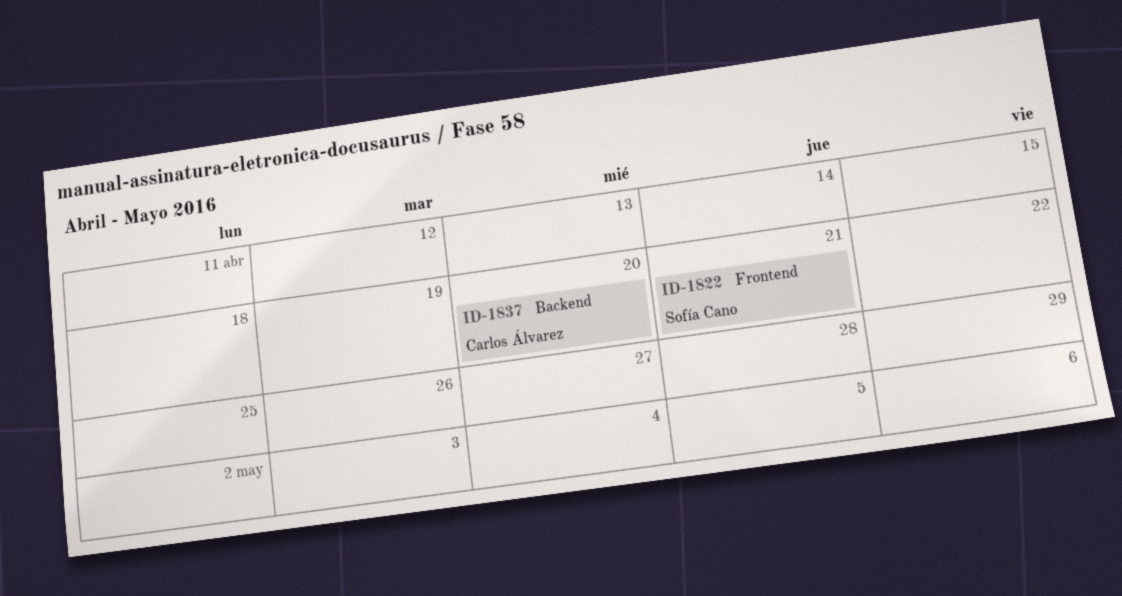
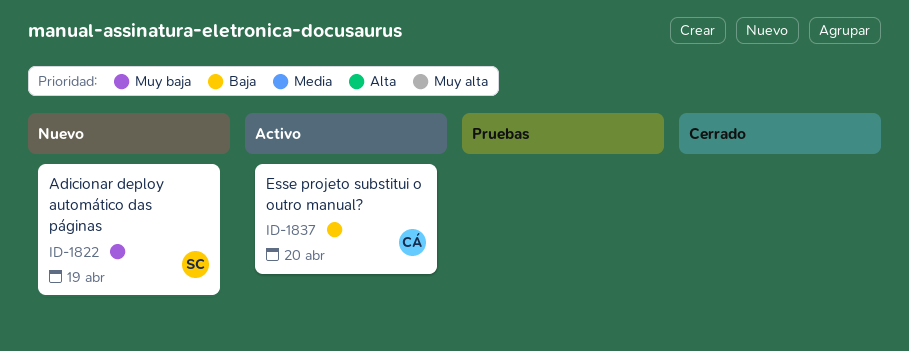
ID-1822, due: Apr 21 -> Apr 19

